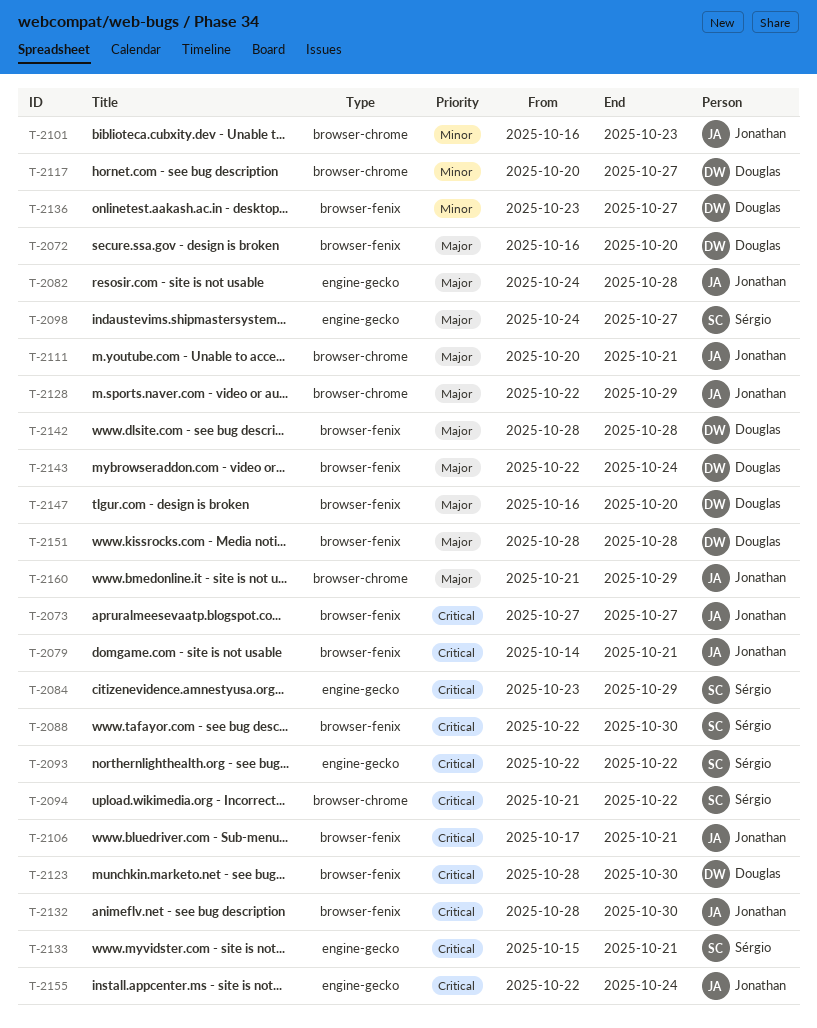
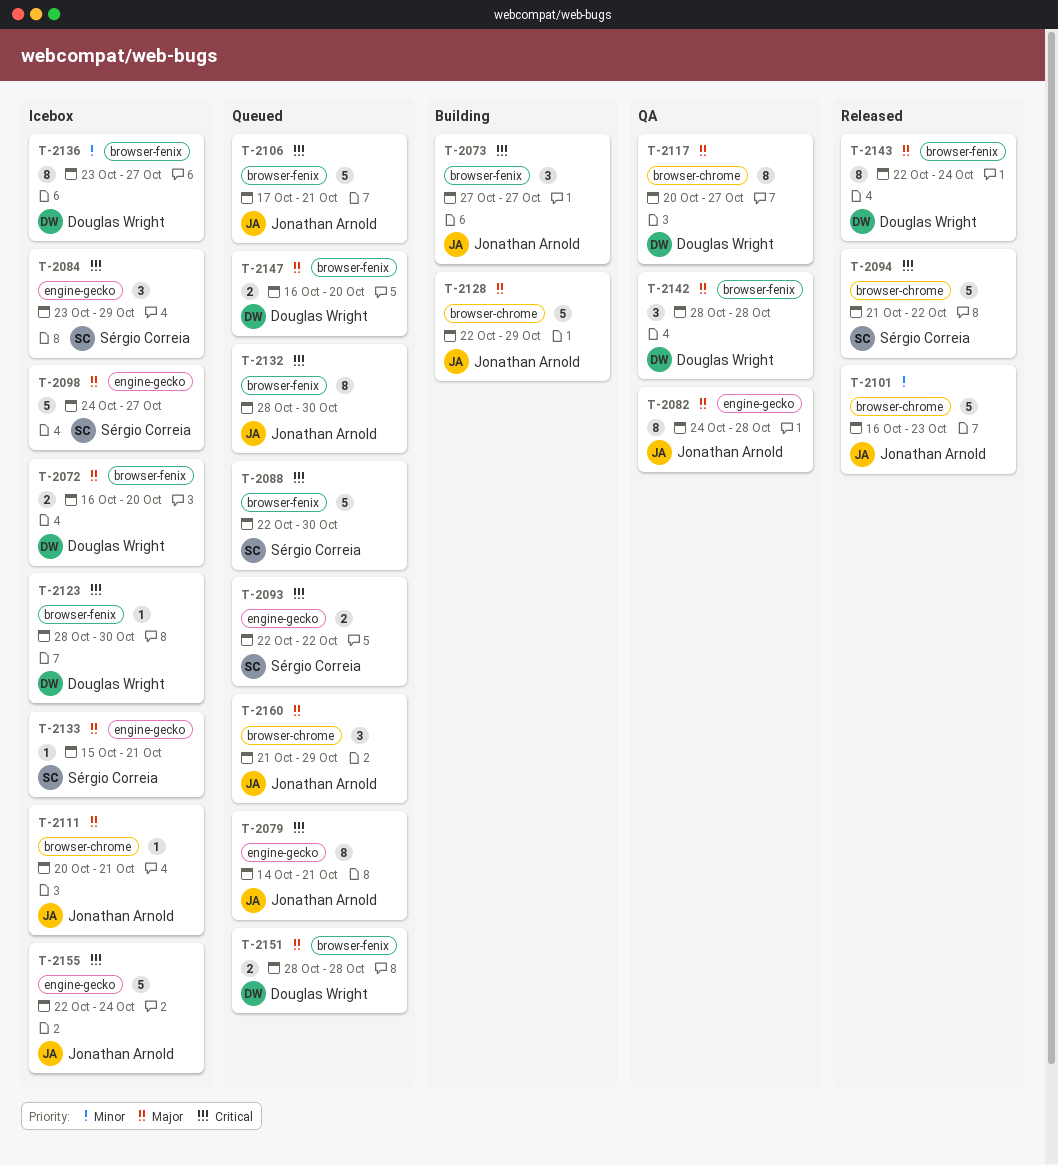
T-2079, label: browser-fenix -> engine-gecko
T-2117, priority: Minor -> Major
T-2133, priority: Critical -> Major

